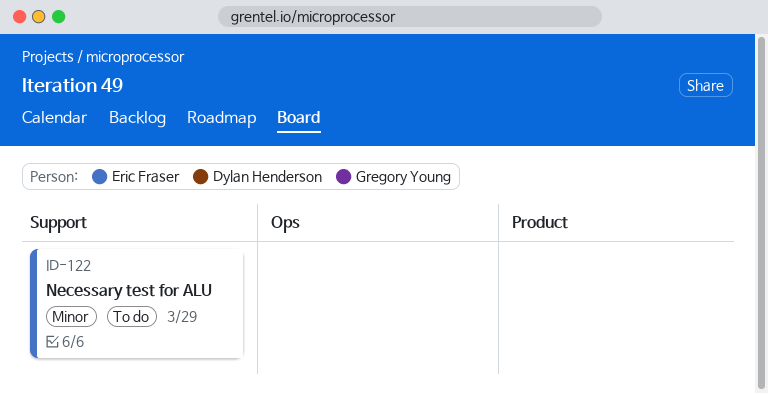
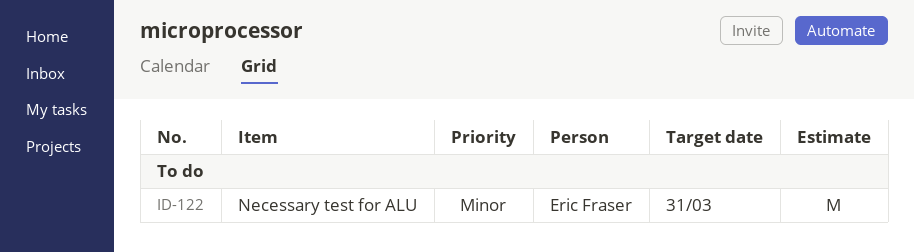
ID-122, due: Mar 29 -> Mar 31

